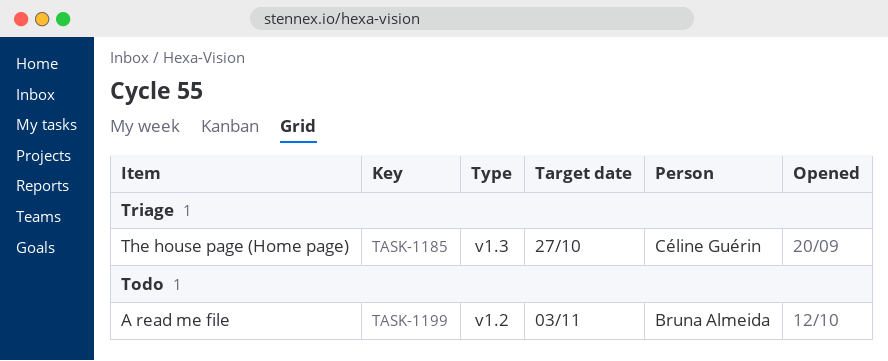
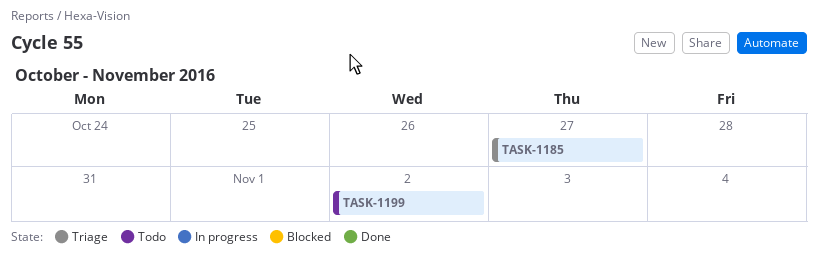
TASK-1199, due: Nov 3 -> Nov 2

